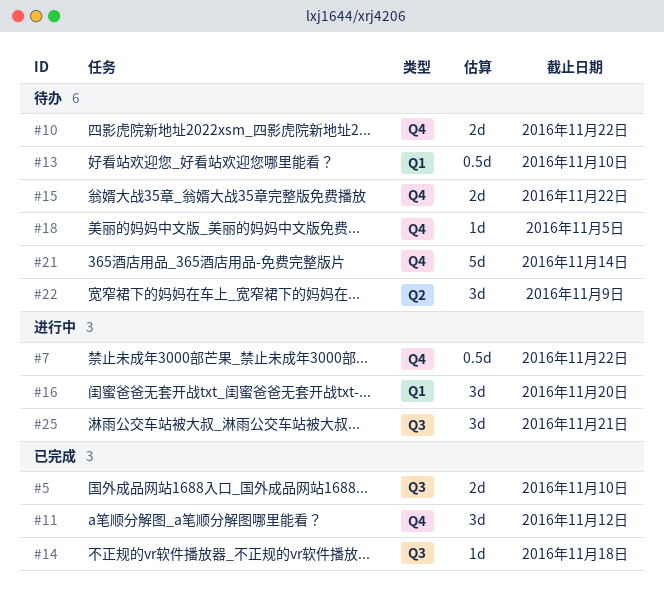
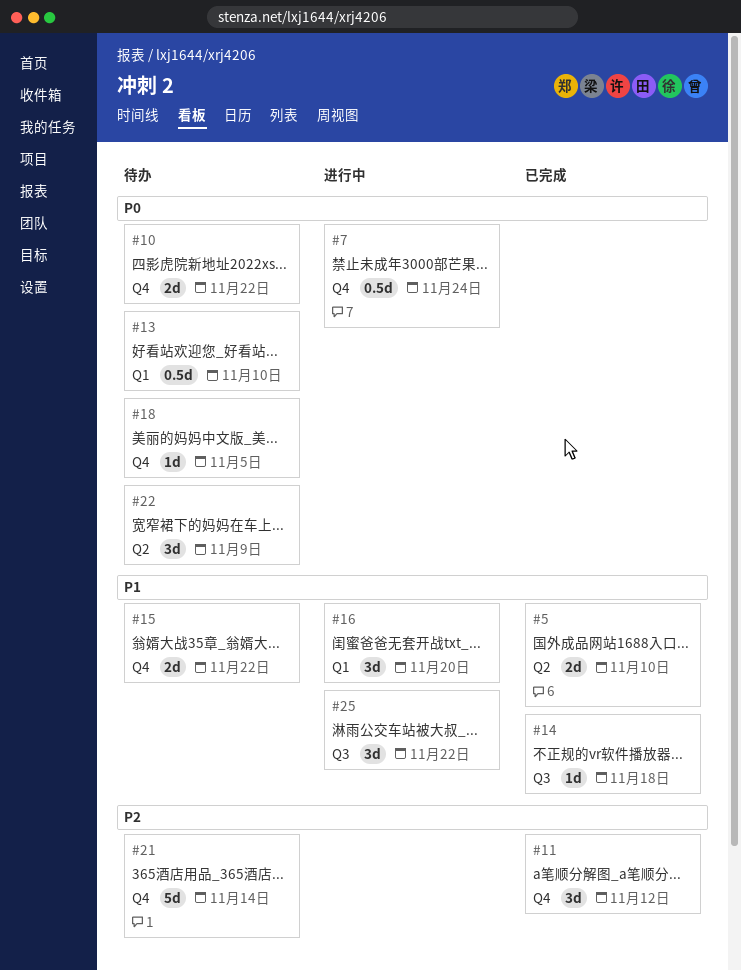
#5, label: Q3 -> Q2
#7, due: Nov 22 -> Nov 24
#25, due: Nov 21 -> Nov 22

